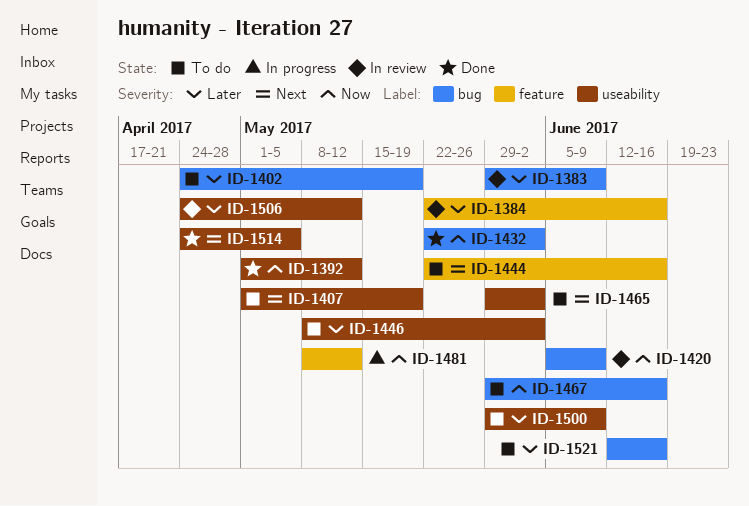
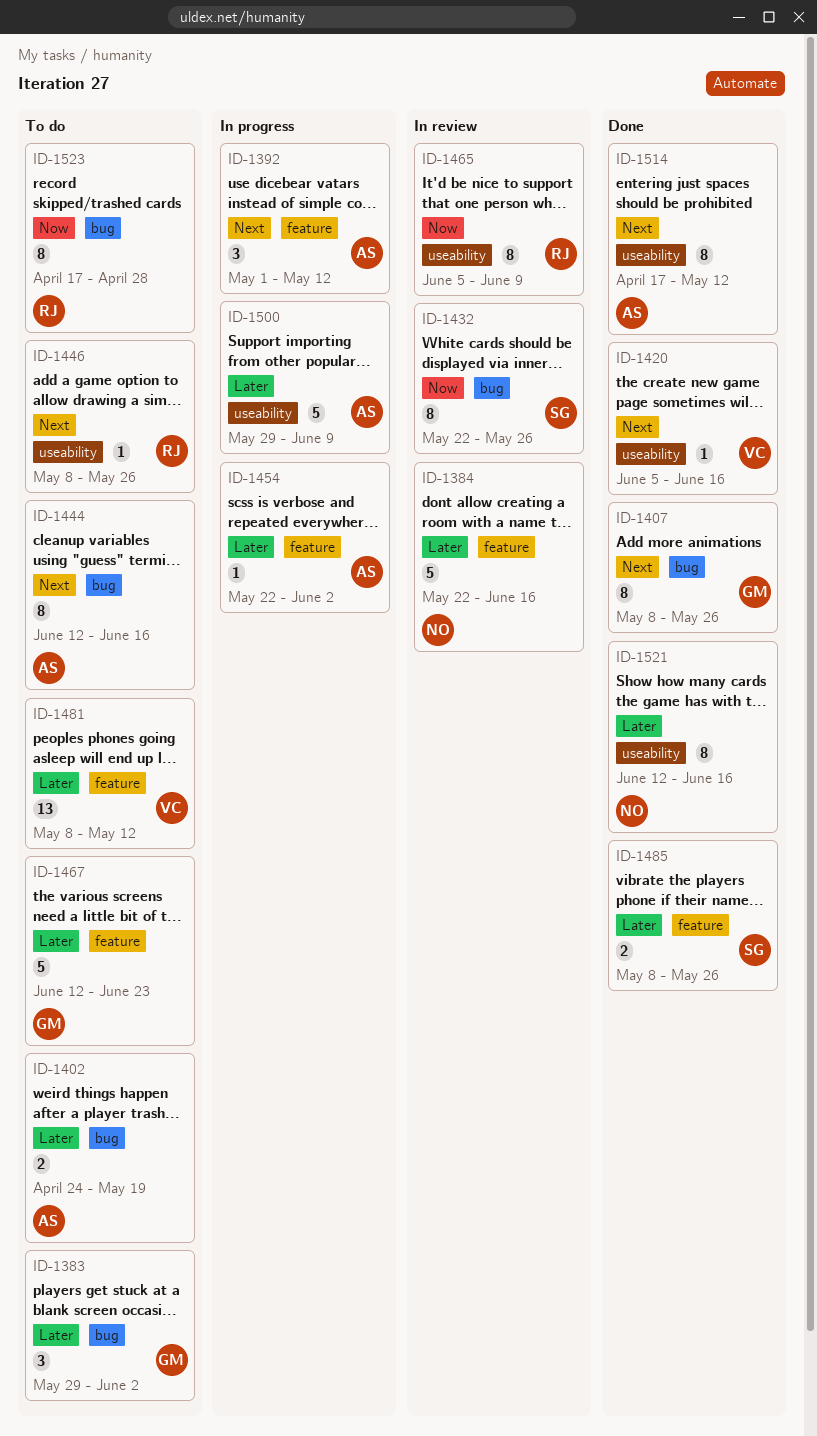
ID-1383, status: In review -> To do
ID-1383, due: Jun 9 -> Jun 2
ID-1392, status: Done -> In progress
ID-1392, priority: Now -> Next
ID-1392, label: useability -> feature
ID-1407, status: To do -> Done
ID-1407, label: useability -> bug
ID-1407, start: May 1 -> May 8
ID-1407, due: May 19 -> May 26
ID-1420, status: In review -> Done
ID-1420, priority: Now -> Next
ID-1420, label: bug -> useability
ID-1420, due: Jun 9 -> Jun 16
ID-1432, status: Done -> In review
ID-1432, due: Jun 2 -> May 26
ID-1444, label: feature -> bug
ID-1444, start: May 22 -> Jun 12
ID-1446, priority: Later -> Next
ID-1446, due: Jun 2 -> May 26
ID-1454: none -> present
ID-1465, status: To do -> In review
ID-1465, priority: Next -> Now
ID-1465, start: May 29 -> Jun 5
ID-1465, due: Jun 2 -> Jun 9
ID-1467, priority: Now -> Later
ID-1467, label: bug -> feature
ID-1467, start: May 29 -> Jun 12
ID-1467, due: Jun 16 -> Jun 23
ID-1481, status: In progress -> To do
ID-1481, priority: Now -> Later
ID-1485: none -> present
ID-1500, status: To do -> In progress
ID-1506: present -> none
ID-1514, start: Apr 24 -> Apr 17
ID-1514, due: May 5 -> May 12
ID-1521, status: To do -> Done
ID-1521, label: bug -> useability
ID-1523: none -> present

